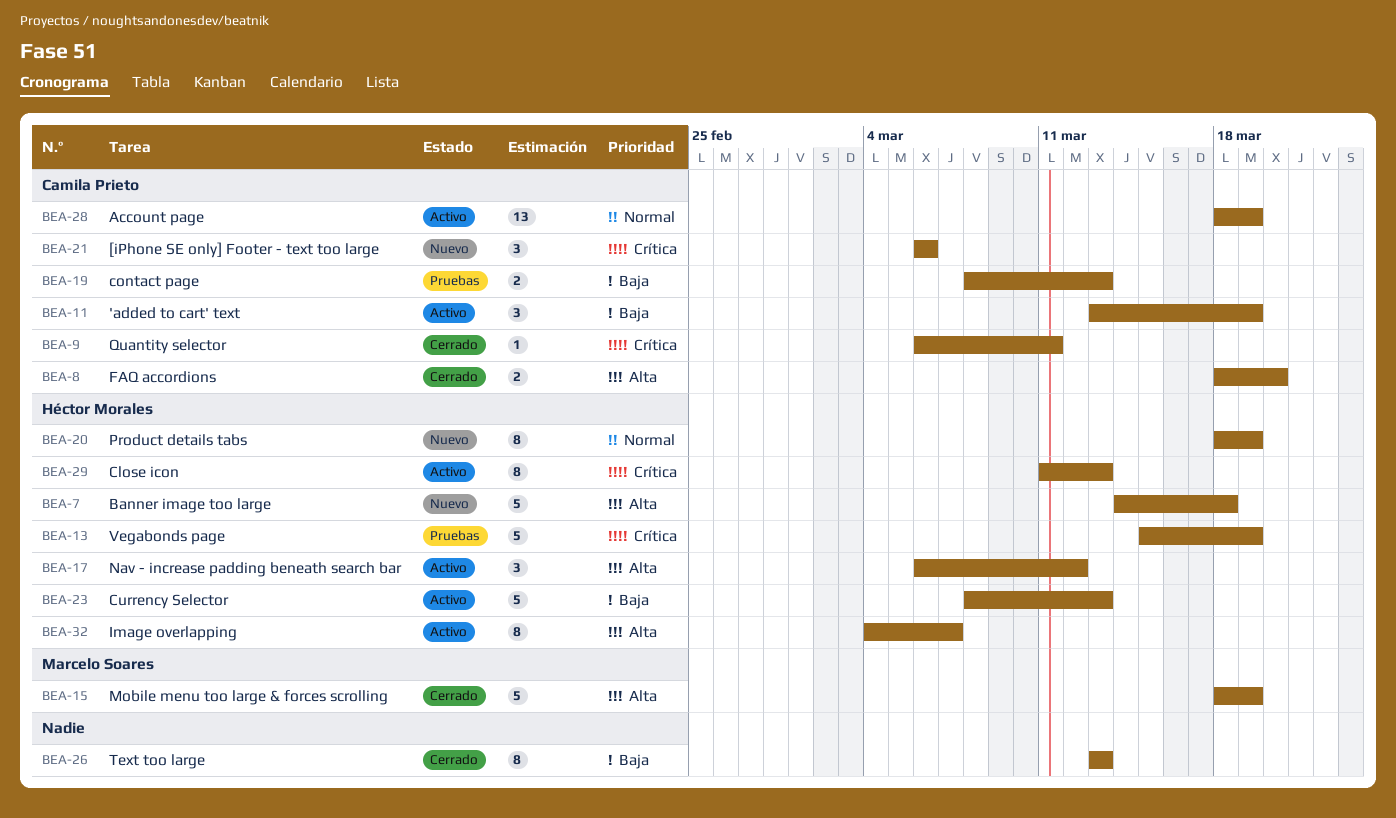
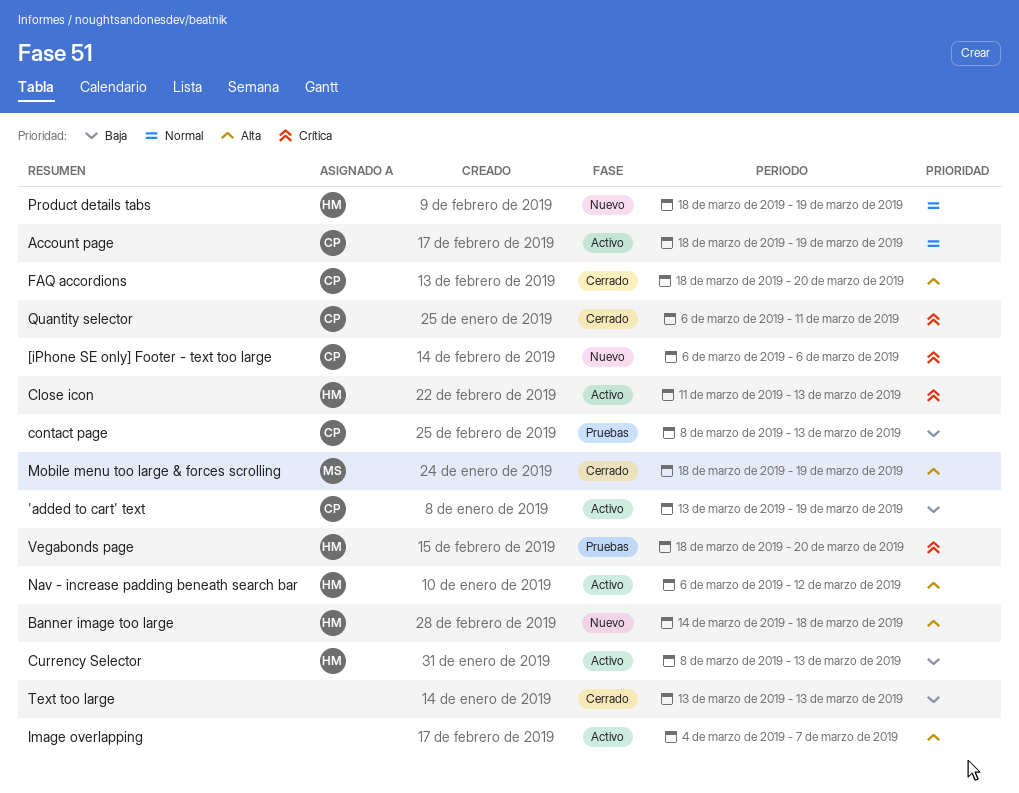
Image overlapping, owner: Héctor Morales -> none
Vegabonds page, start: Mar 15 -> Mar 18
Vegabonds page, due: Mar 19 -> Mar 20

